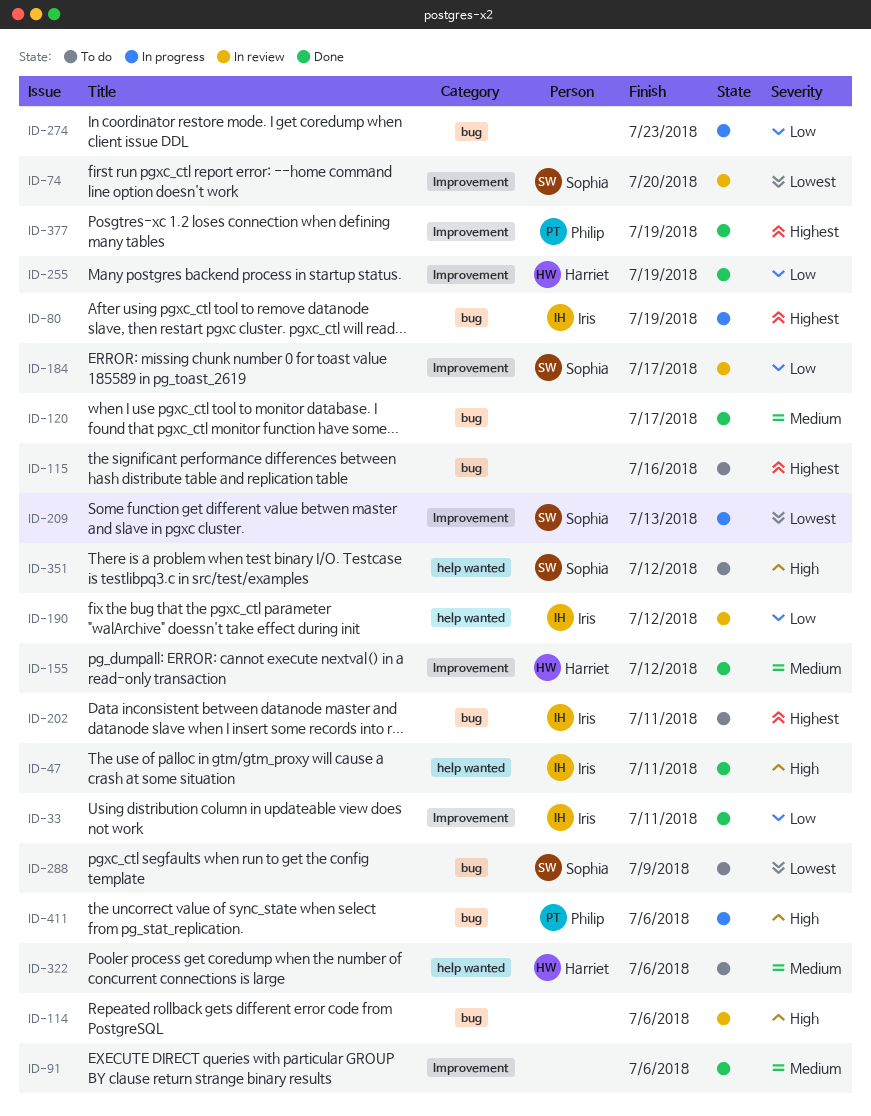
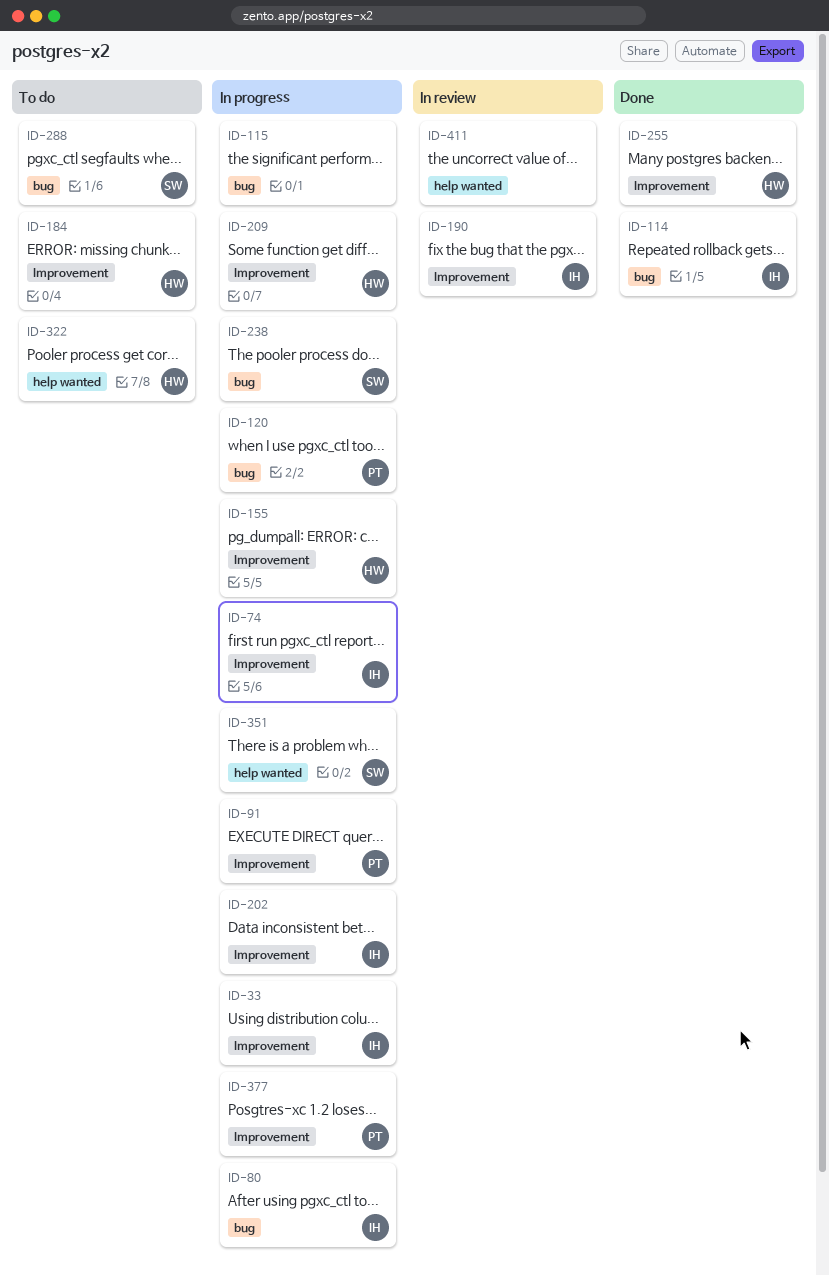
ID-33, status: Done -> In progress
ID-47: present -> none
ID-74, status: In review -> In progress
ID-74, owner: Sophia -> Iris
ID-91, status: Done -> In progress
ID-91, owner: none -> Philip
ID-114, status: In review -> Done
ID-114, owner: none -> Iris
ID-115, status: To do -> In progress
ID-120, status: Done -> In progress
ID-120, owner: none -> Philip
ID-155, status: Done -> In progress
ID-184, status: In review -> To do
ID-184, owner: Sophia -> Harriet
ID-190, label: help wanted -> Improvement
ID-202, status: To do -> In progress
ID-202, label: bug -> Improvement
ID-209, owner: Sophia -> Harriet
ID-238: none -> present
ID-274: present -> none
ID-351, status: To do -> In progress
ID-377, status: Done -> In progress
ID-411, status: In progress -> In review
ID-411, owner: Philip -> none
ID-411, label: bug -> help wanted

